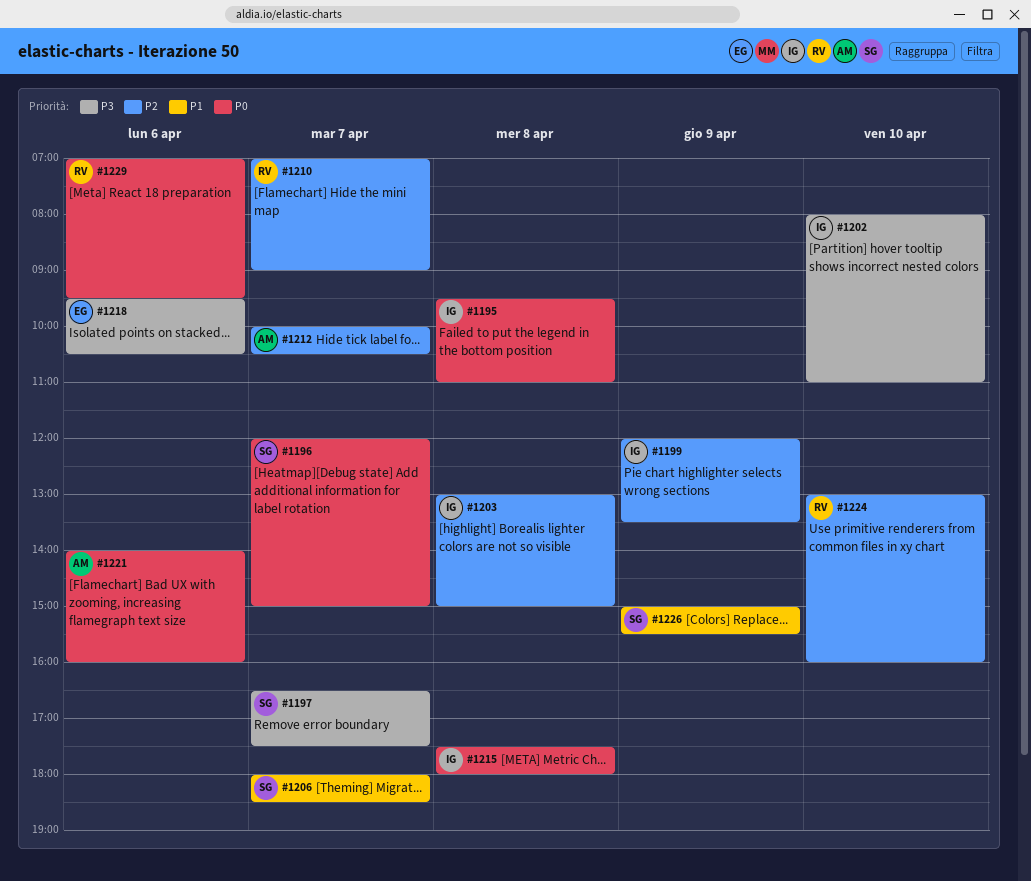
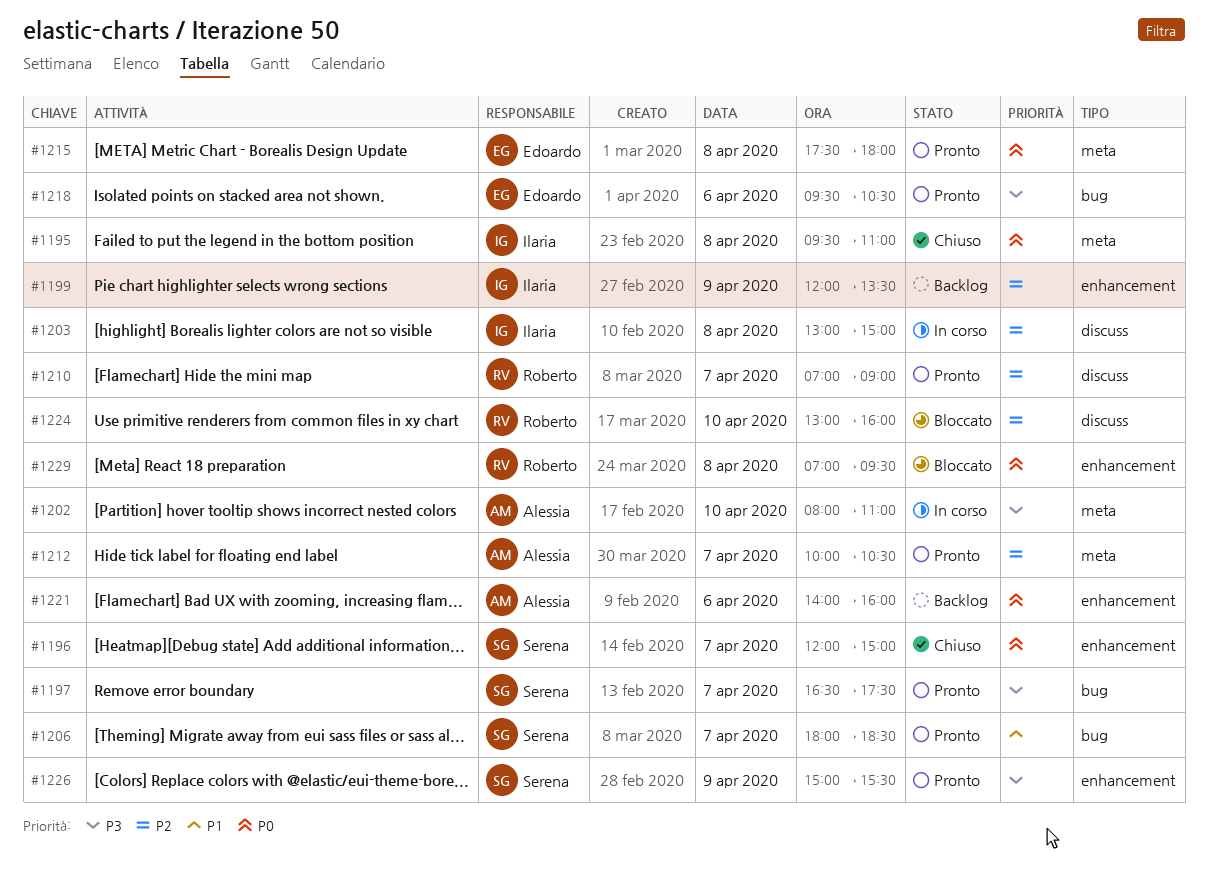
#1202, owner: Ilaria -> Alessia
#1215, owner: Ilaria -> Edoardo
#1226, priority: P1 -> P3
#1229, day: Apr 6 -> Apr 8

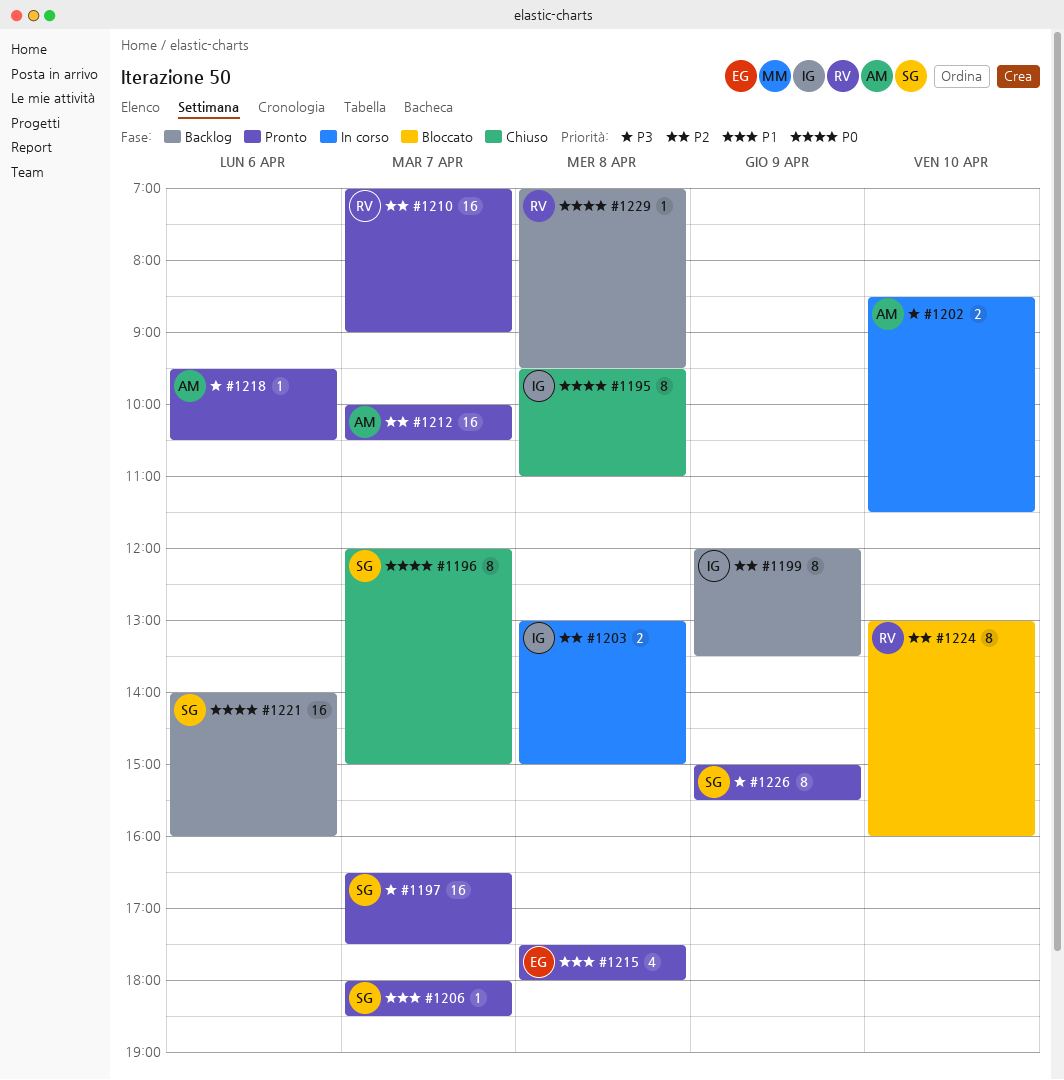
#1202, begins: 08:00 -> 08:30
#1202, ends: 11:00 -> 11:30
#1215, priority: P0 -> P1
#1218, owner: Edoardo -> Alessia
#1221, owner: Alessia -> Serena
#1229, status: Bloccato -> Backlog

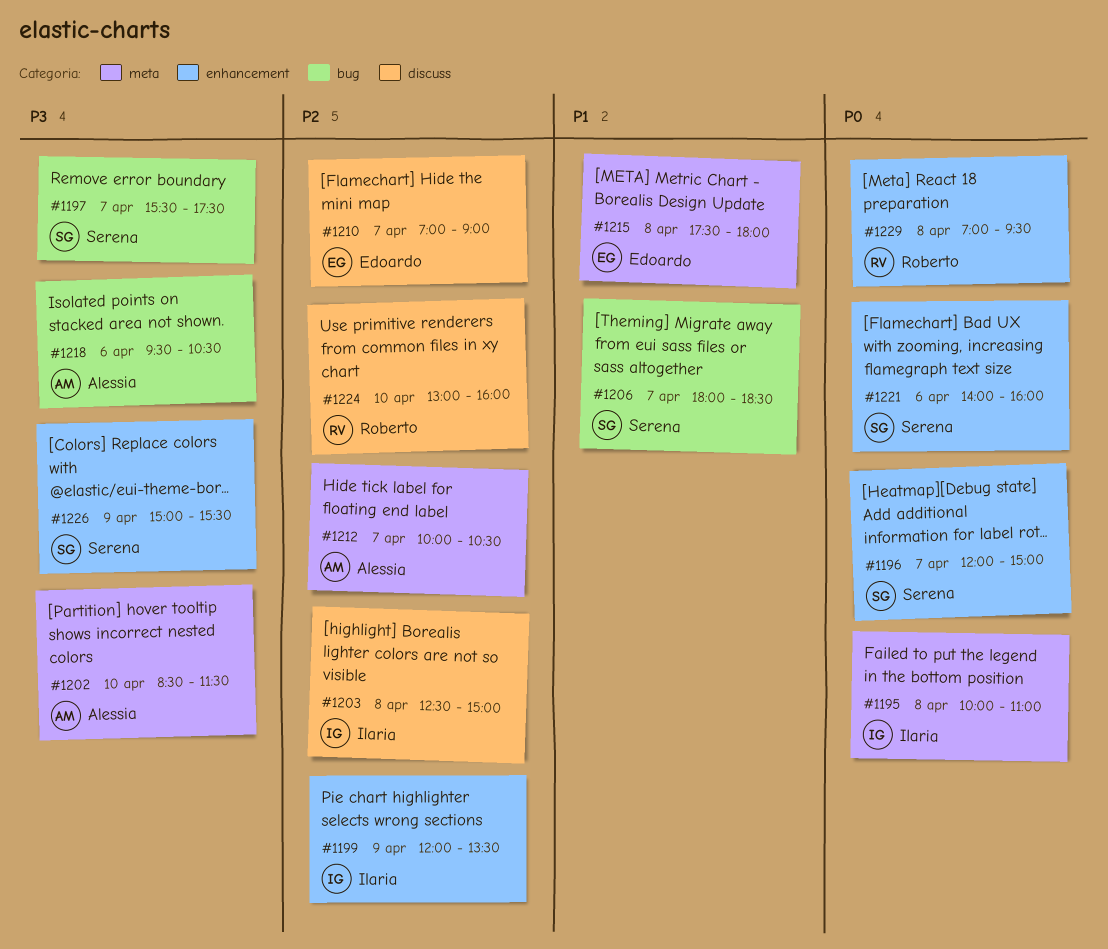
#1195, begins: 09:30 -> 10:00
#1197, begins: 16:30 -> 15:30
#1203, begins: 13:00 -> 12:30
#1210, owner: Roberto -> Edoardo

